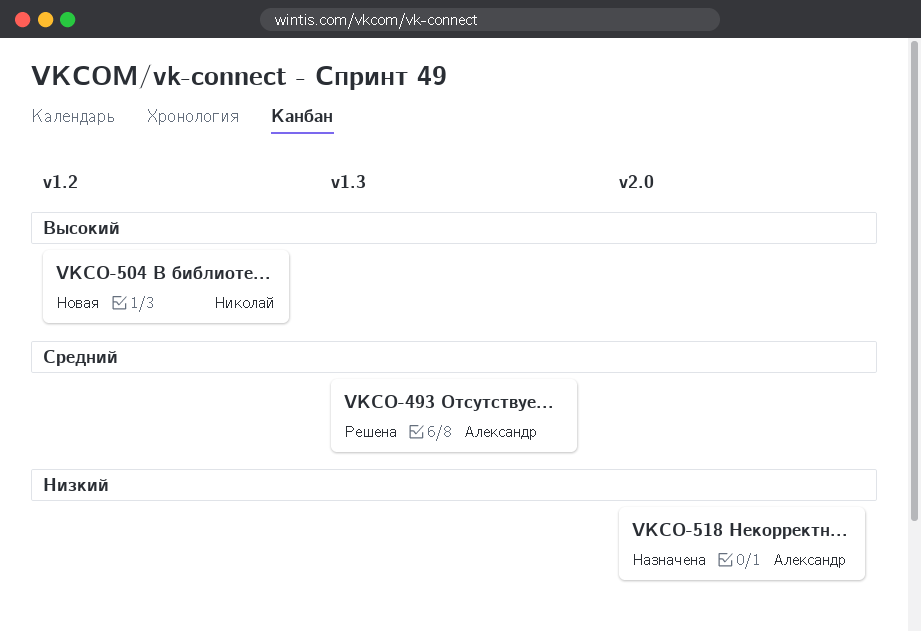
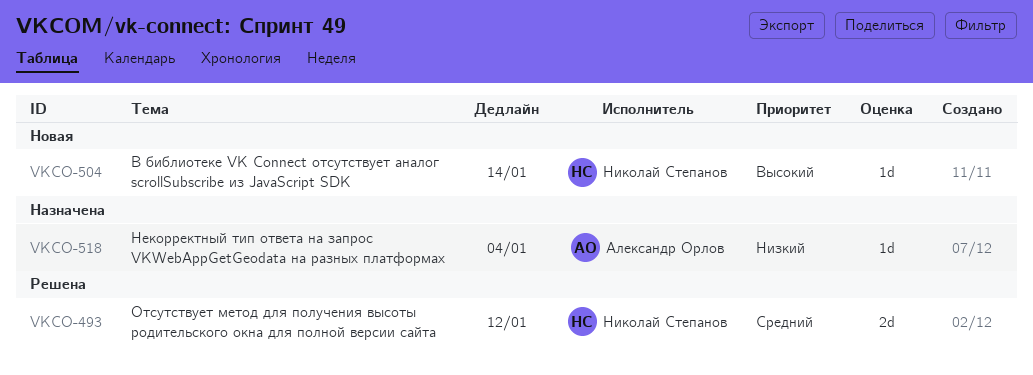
VKCO-493, owner: Александр Орлов -> Николай Степанов

